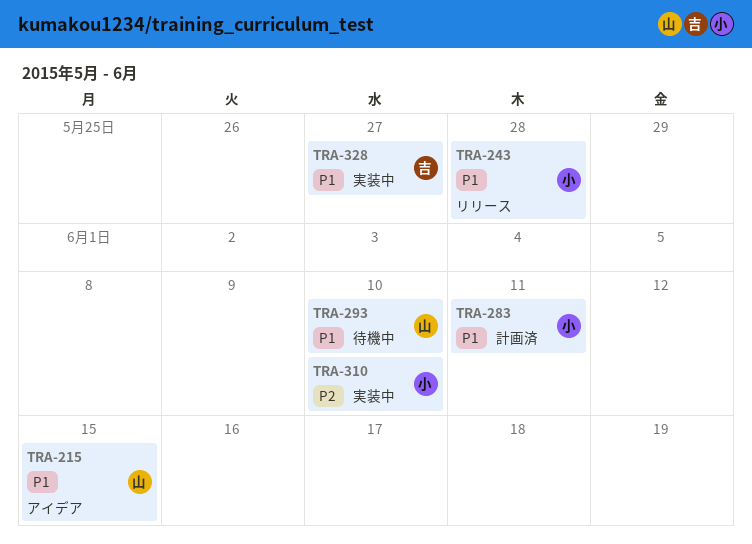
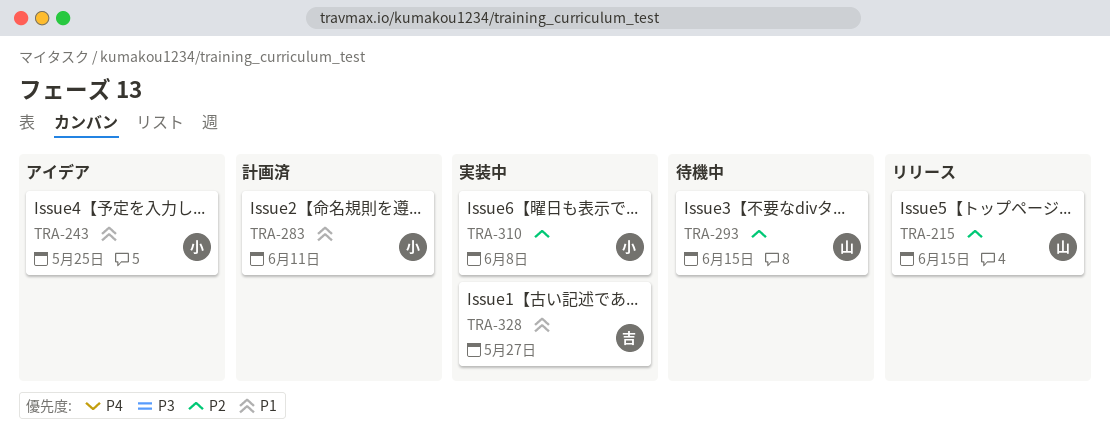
TRA-215, status: アイデア -> リリース
TRA-215, priority: P1 -> P2
TRA-243, status: リリース -> アイデア
TRA-243, due: May 28 -> May 25
TRA-293, priority: P1 -> P2
TRA-293, due: Jun 10 -> Jun 15
TRA-310, due: Jun 10 -> Jun 8

